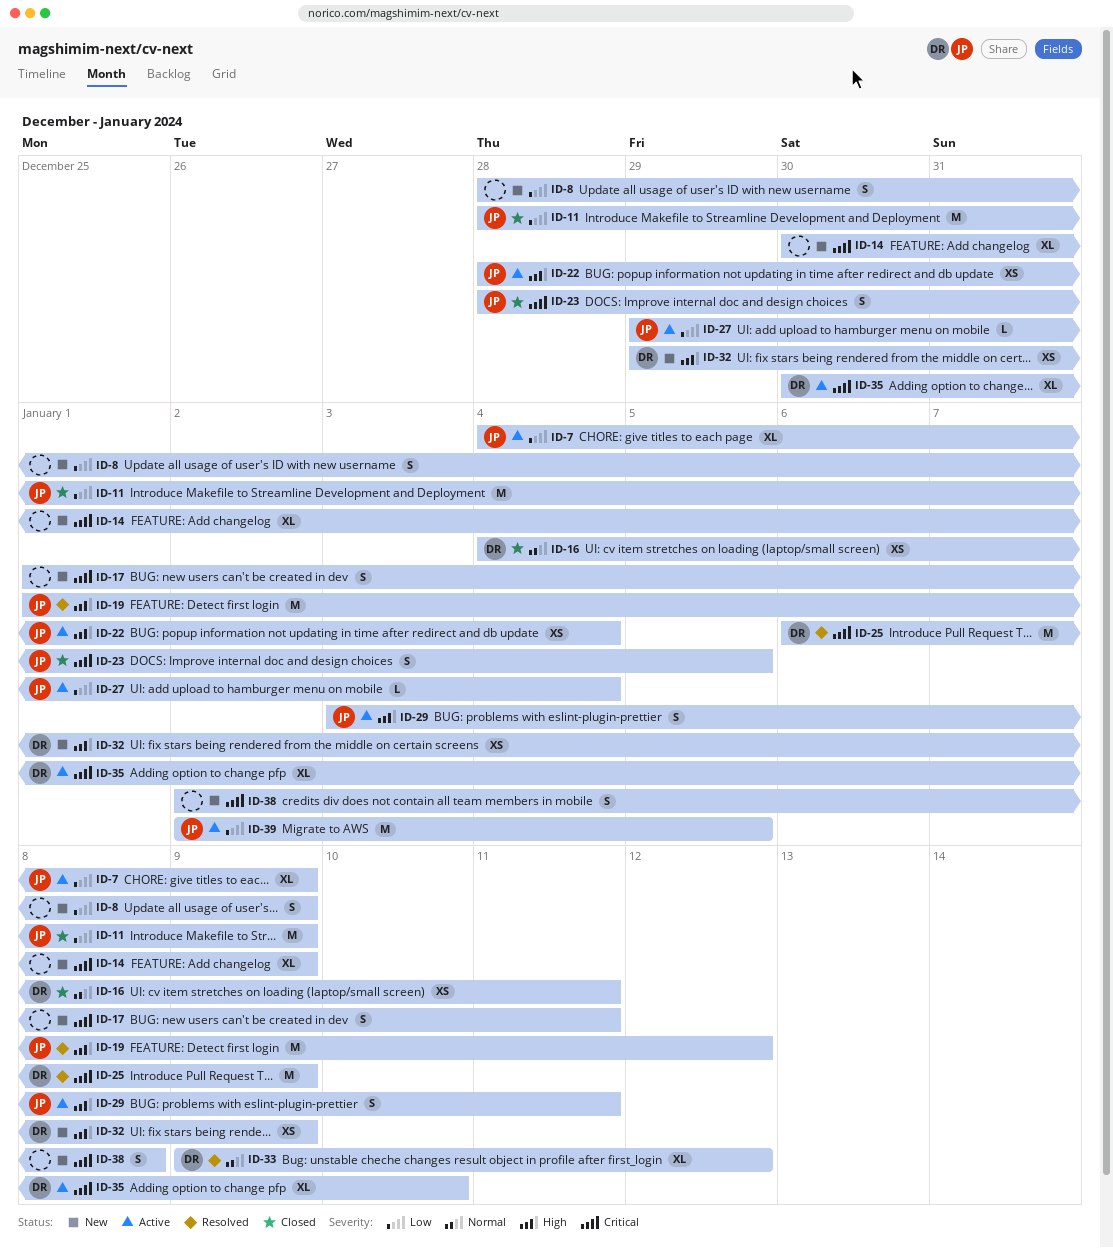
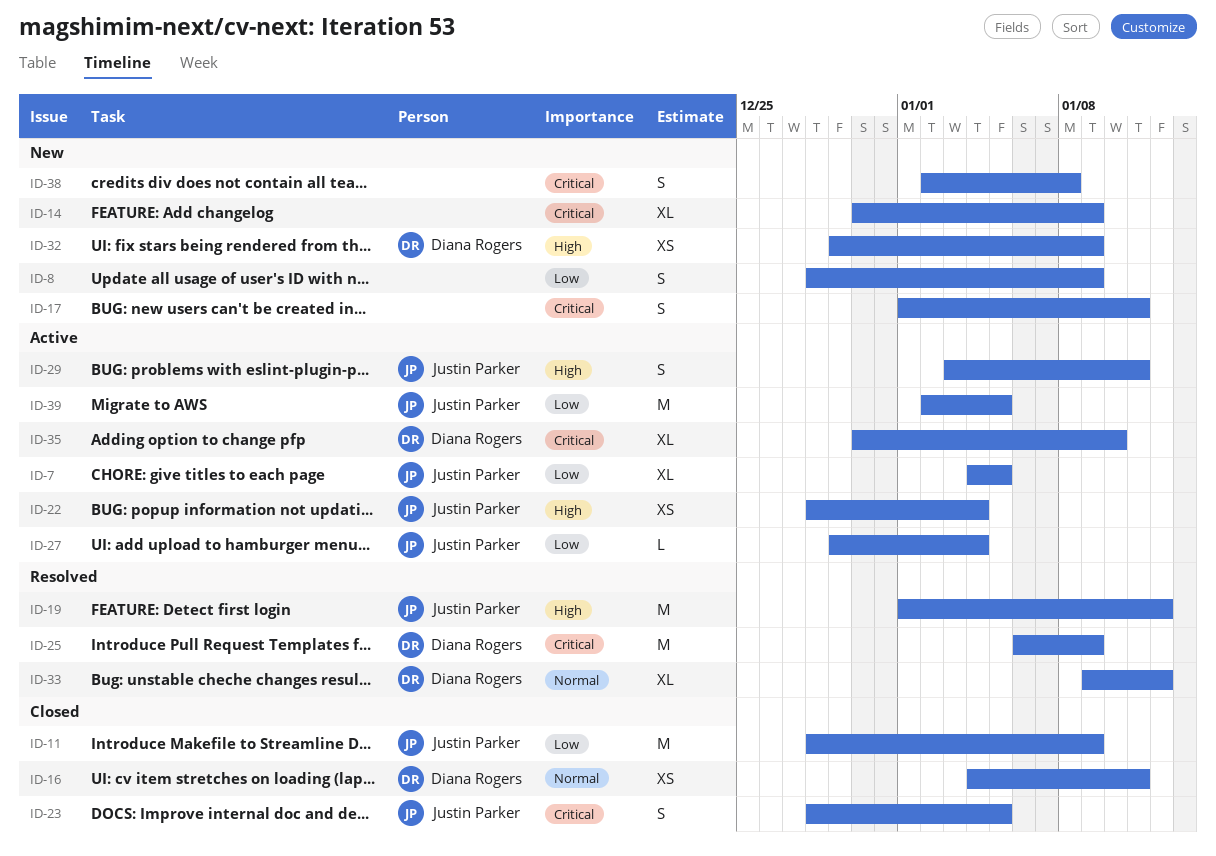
ID-7, due: Jan 9 -> Jan 5

